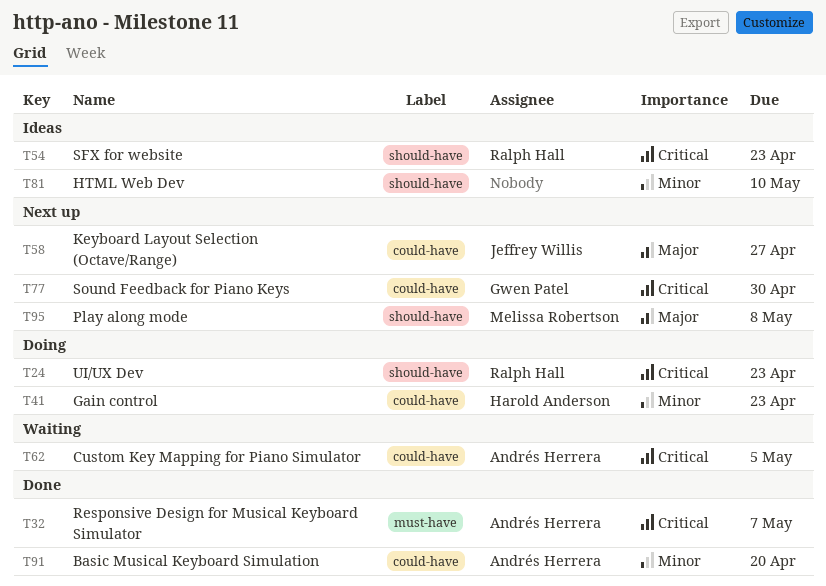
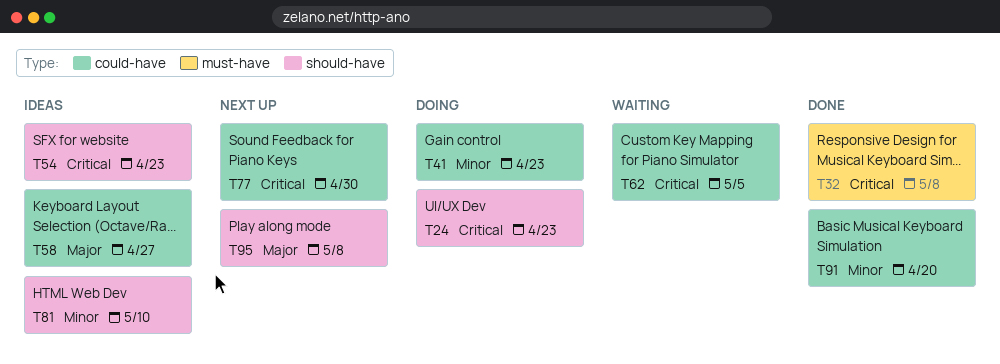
T32, due: May 7 -> May 8
T58, status: Next up -> Ideas

